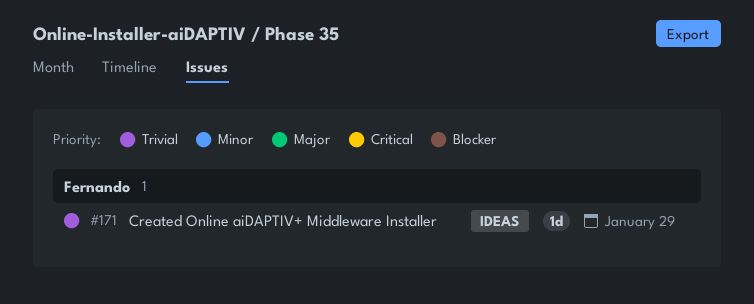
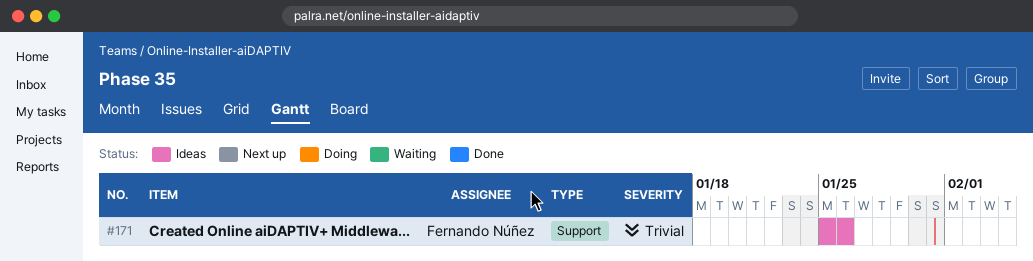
#171, due: Jan 29 -> Jan 26

